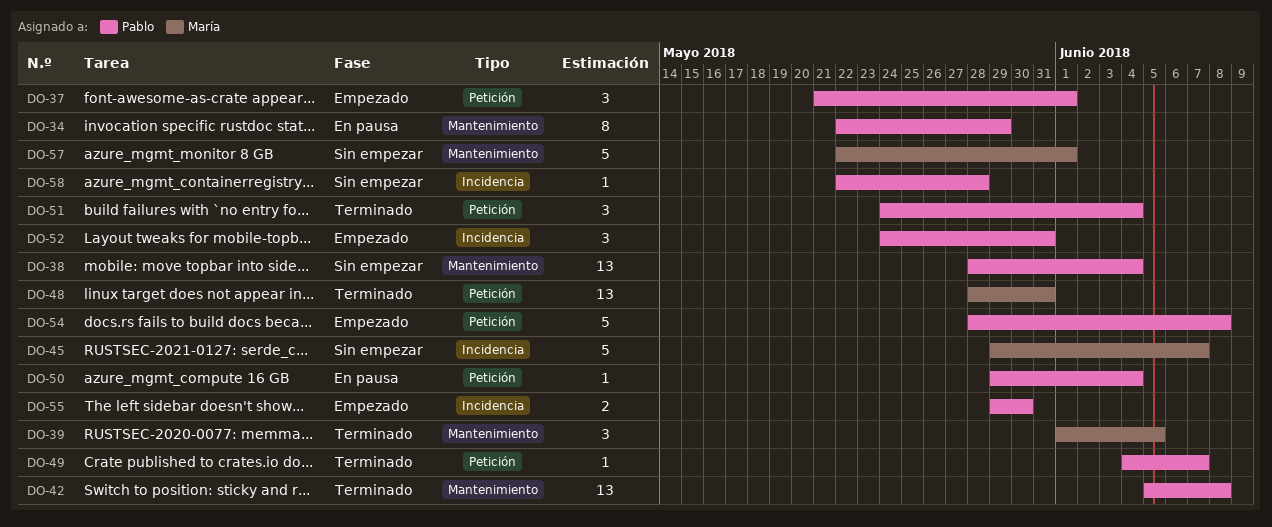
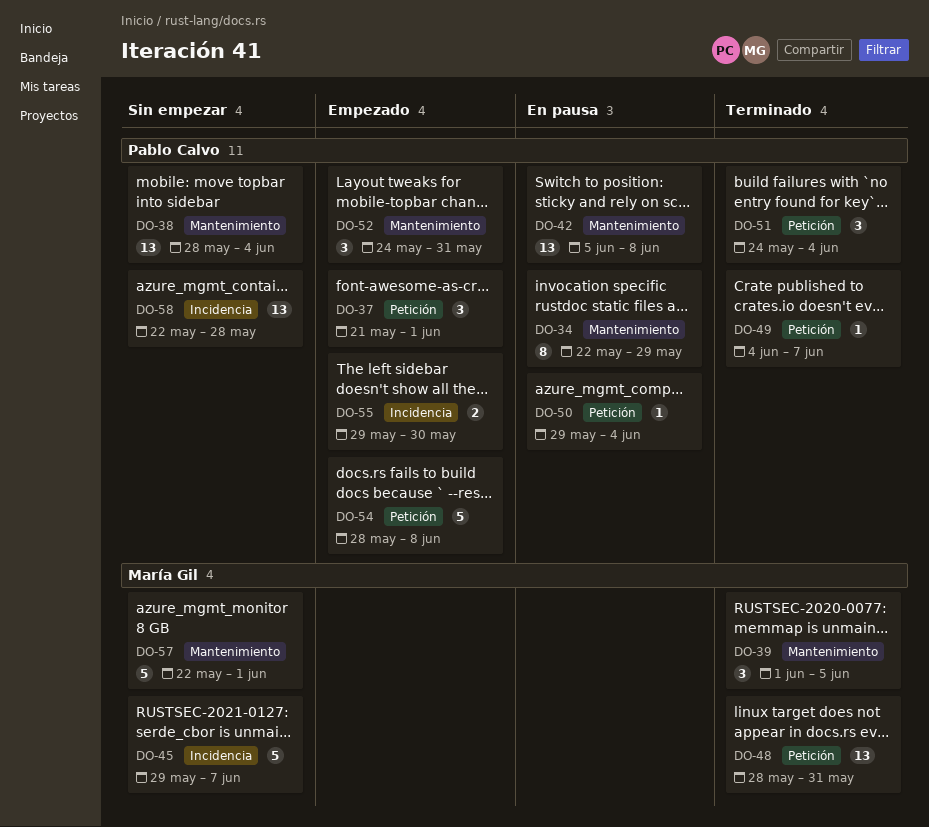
DO-42, status: Terminado -> En pausa
DO-52, label: Incidencia -> Mantenimiento
DO-58, estimate: 1 -> 13

